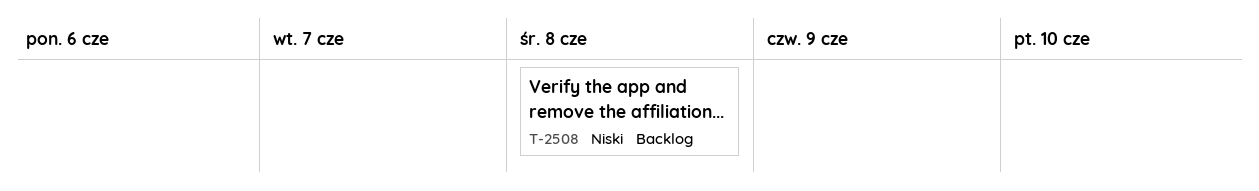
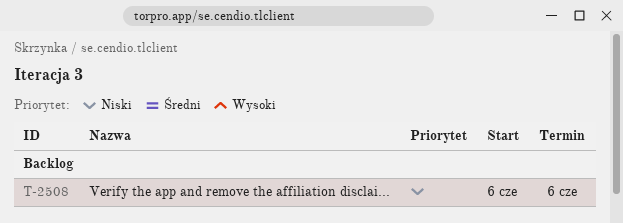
T-2508, due: Jun 8 -> Jun 6

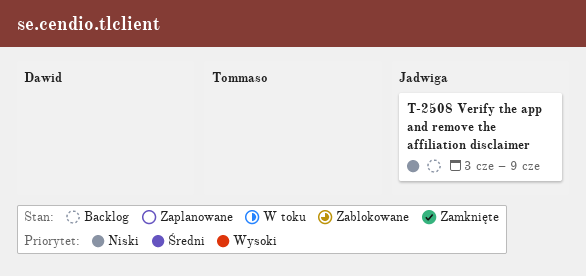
T-2508, start: Jun 6 -> Jun 3
T-2508, due: Jun 6 -> Jun 9

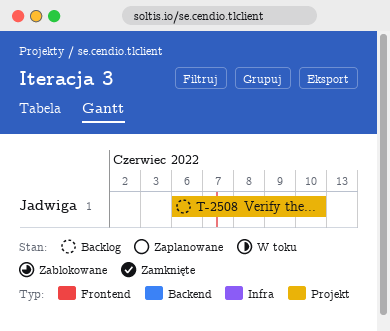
T-2508, start: Jun 3 -> Jun 6
T-2508, due: Jun 9 -> Jun 10

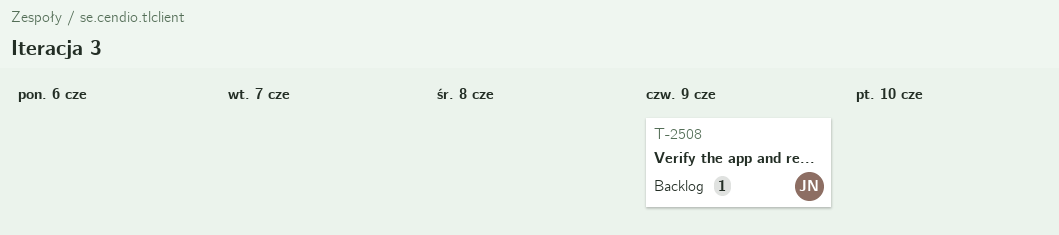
T-2508, due: Jun 10 -> Jun 9

